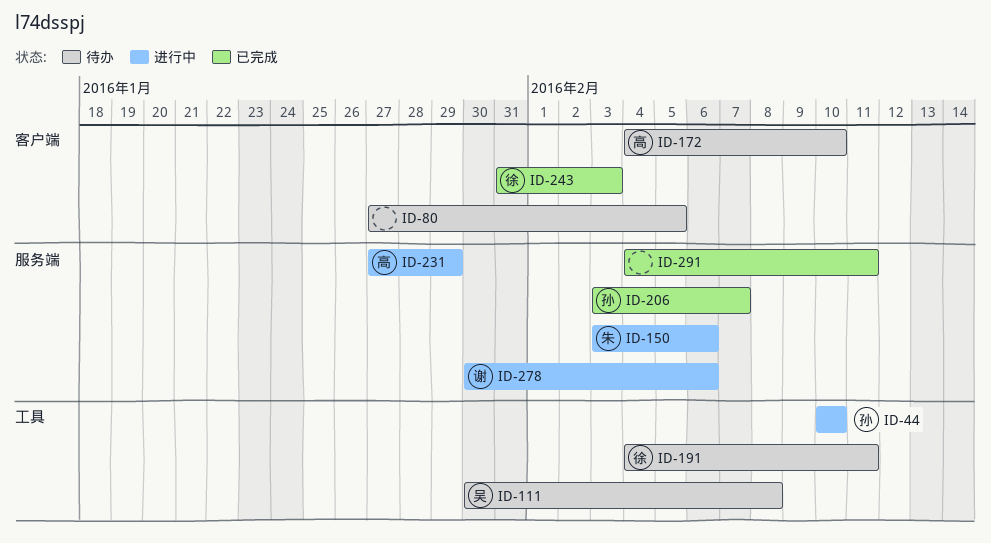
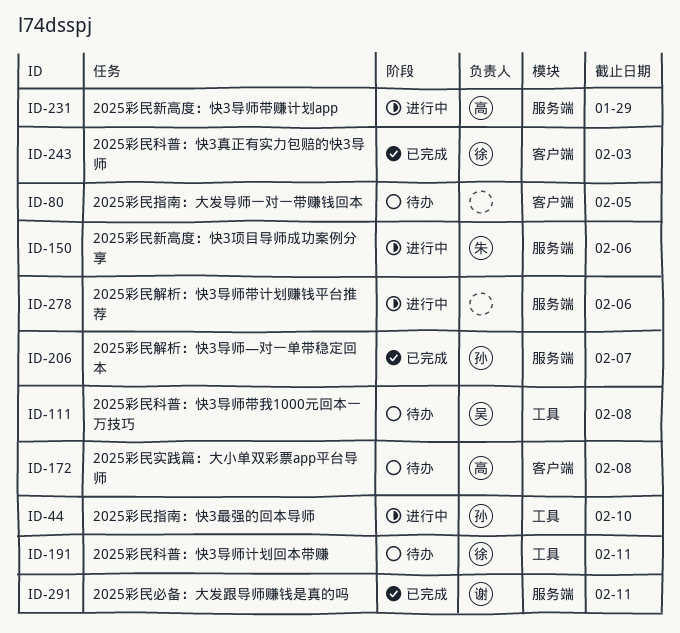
ID-172, due: Feb 10 -> Feb 8
ID-278, owner: 谢 -> none
ID-291, owner: none -> 谢

